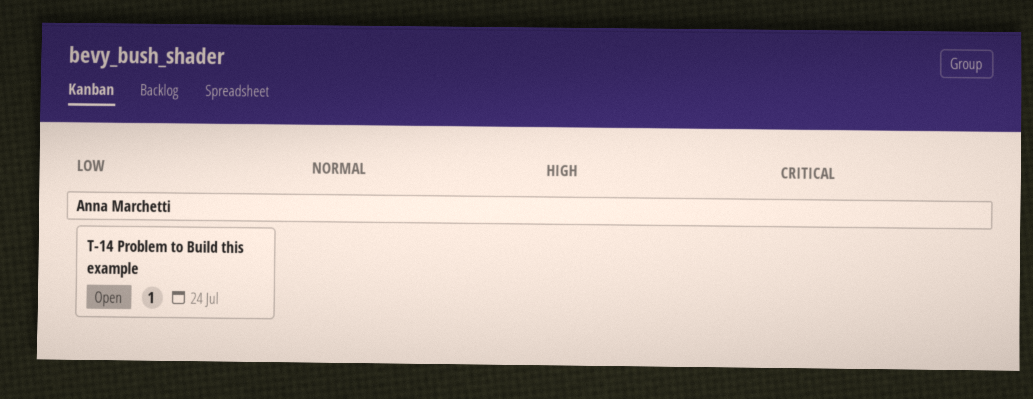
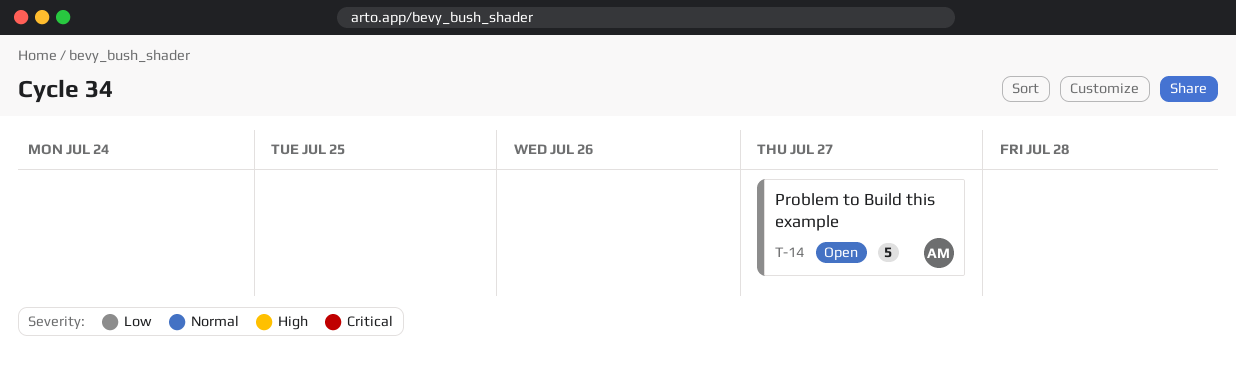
T-14, estimate: 1 -> 5
T-14, due: Jul 24 -> Jul 27

